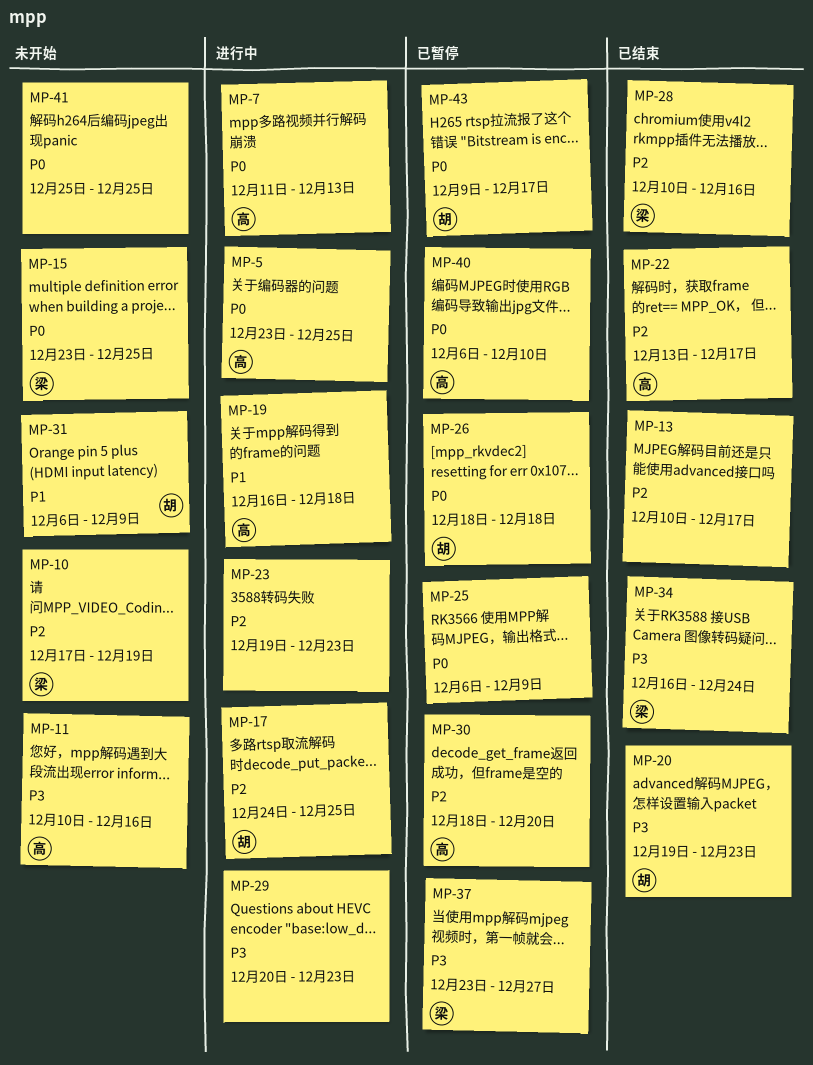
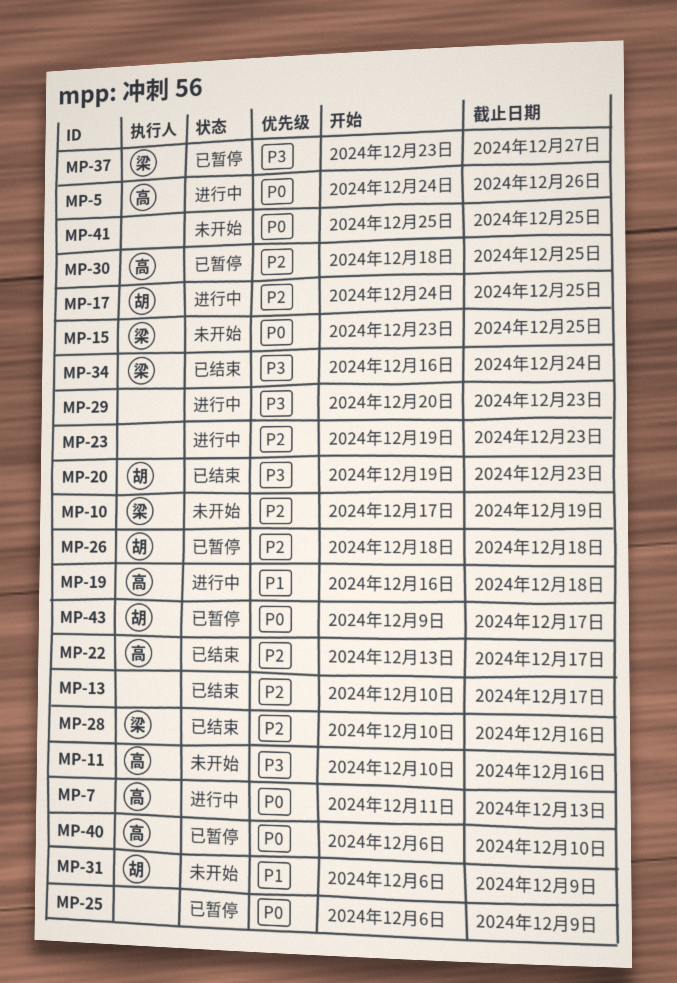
MP-5, start: Dec 23 -> Dec 24
MP-5, due: Dec 25 -> Dec 26
MP-26, priority: P0 -> P2
MP-30, due: Dec 20 -> Dec 25

